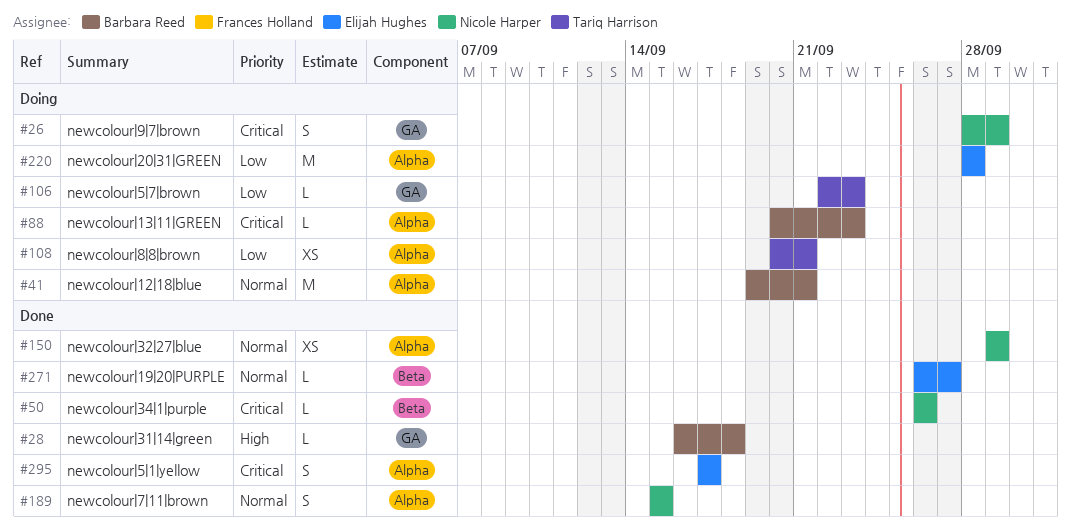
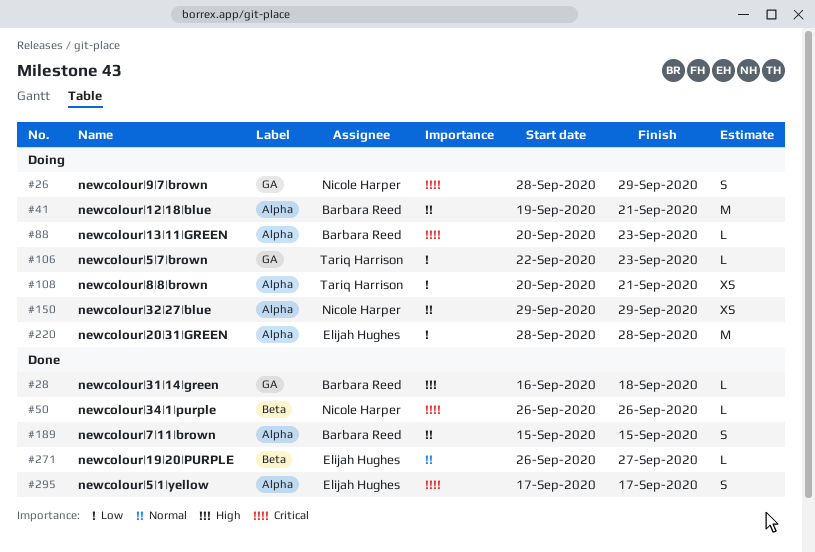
#150, status: Done -> Doing
#189, owner: Nicole Harper -> Barbara Reed

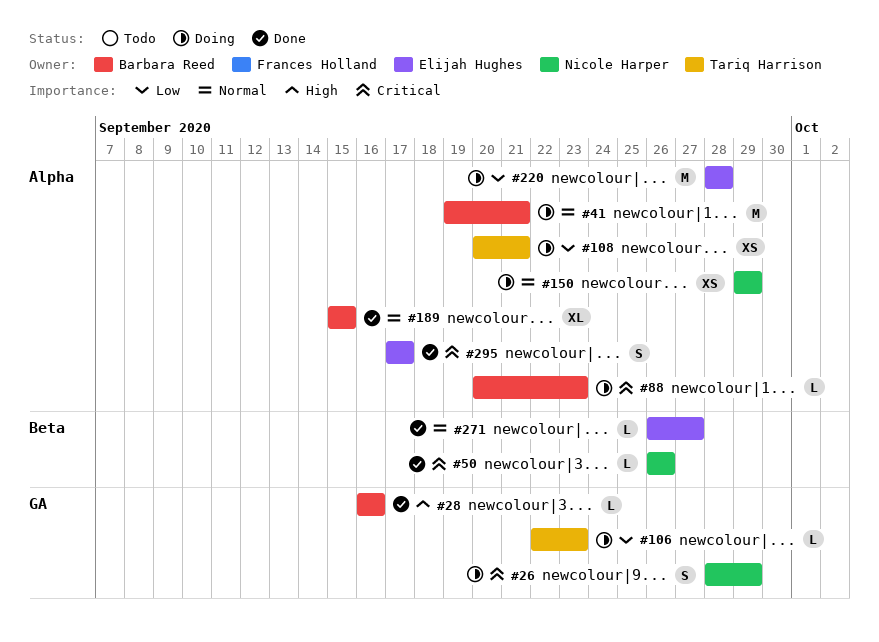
#28, due: Sep 18 -> Sep 16
#189, estimate: S -> XL

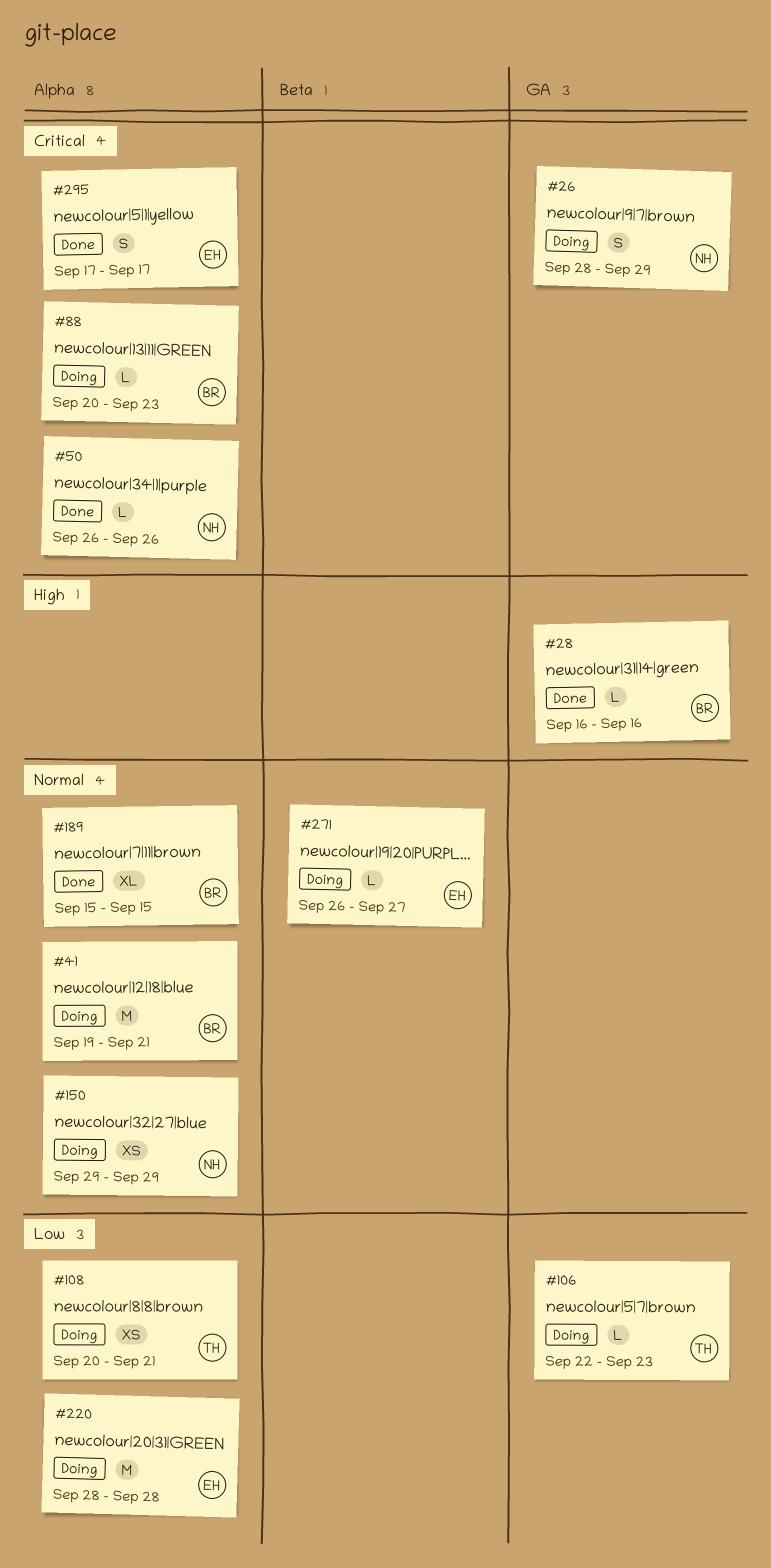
#50, label: Beta -> Alpha
#271, status: Done -> Doing

